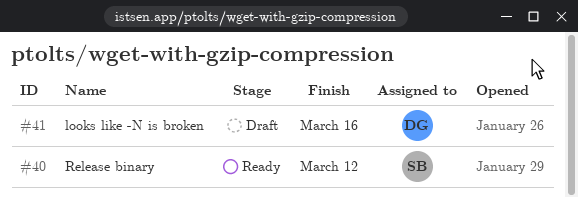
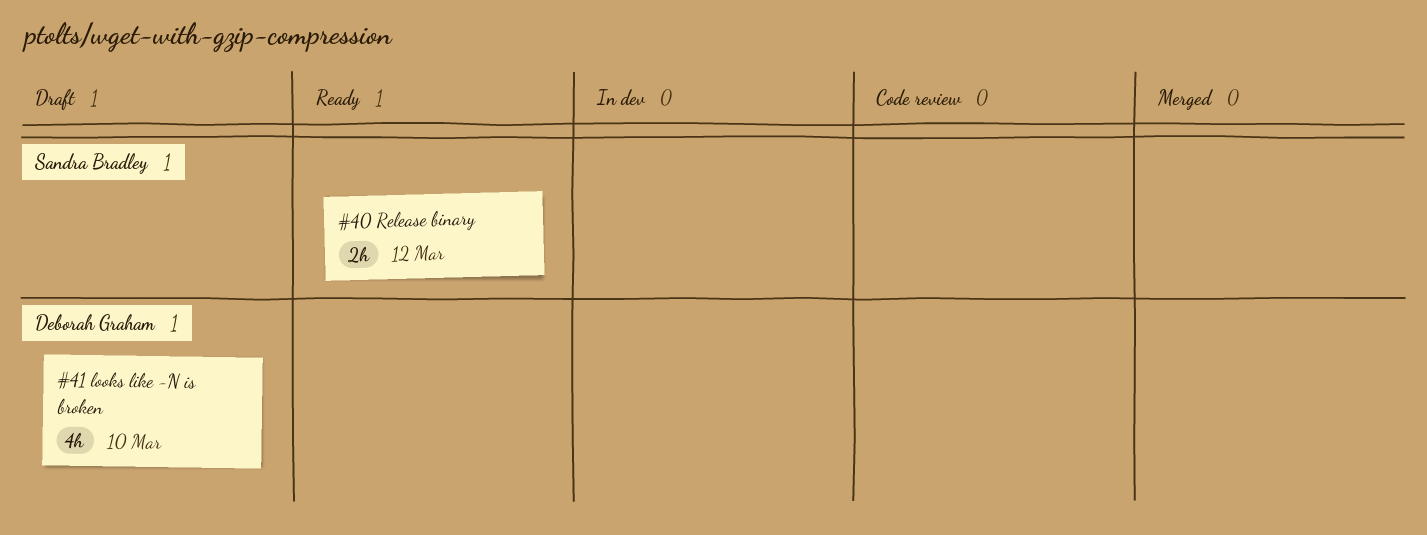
#41, due: Mar 16 -> Mar 10

